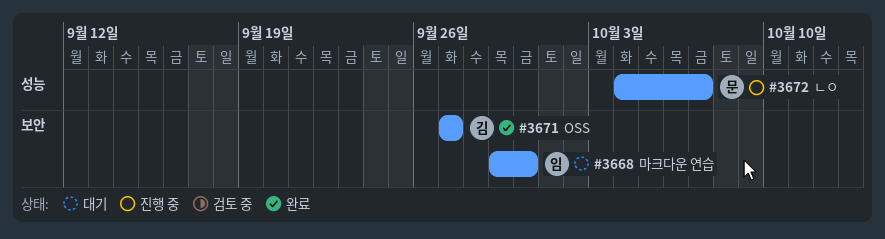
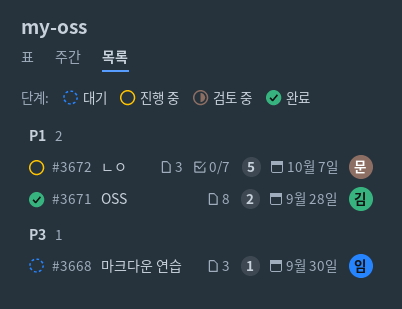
#3671, due: Sep 27 -> Sep 28

